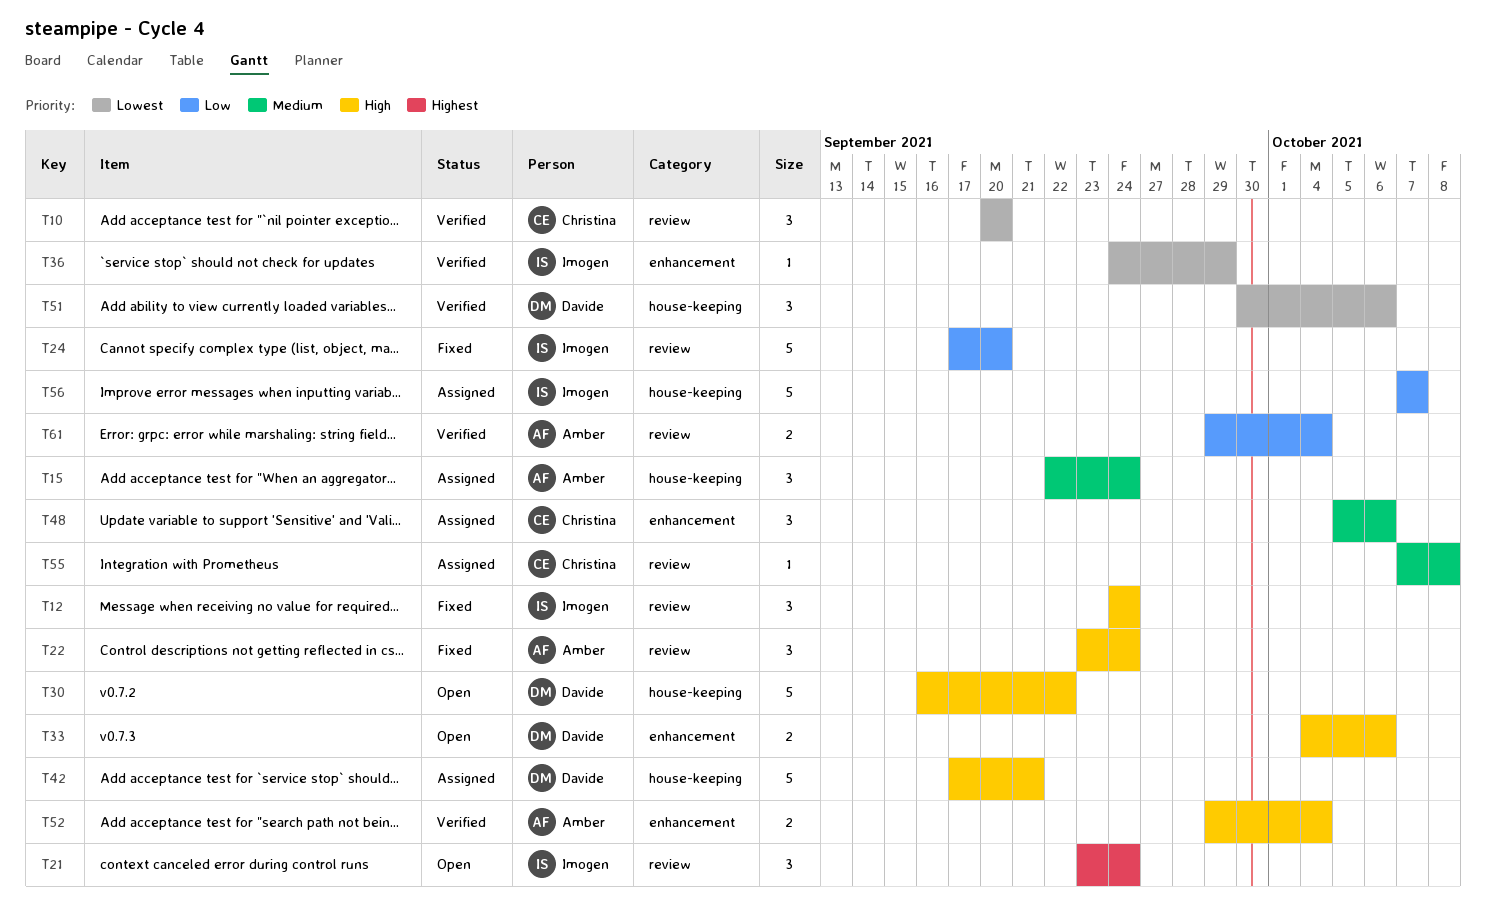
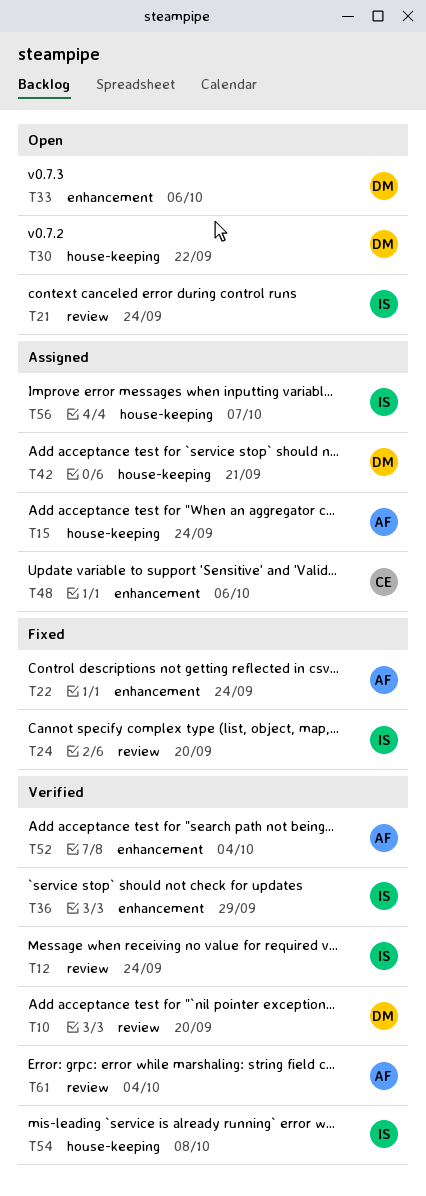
T10, owner: Christina -> Davide
T12, status: Fixed -> Verified
T22, label: review -> enhancement
T51: present -> none
T54: none -> present
T55: present -> none

